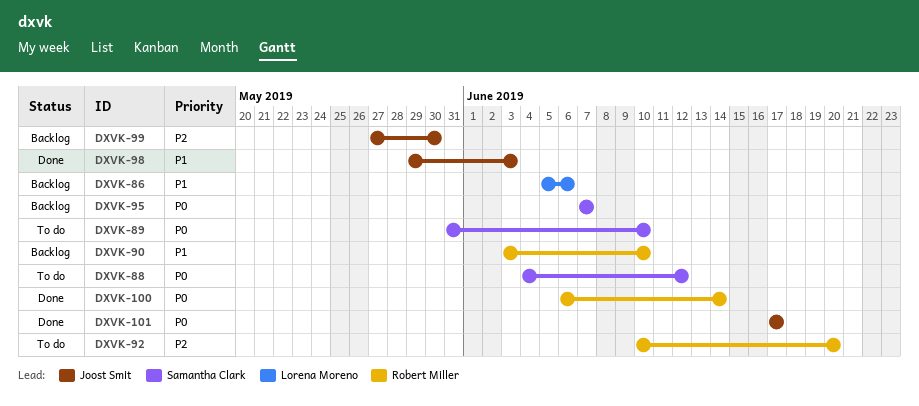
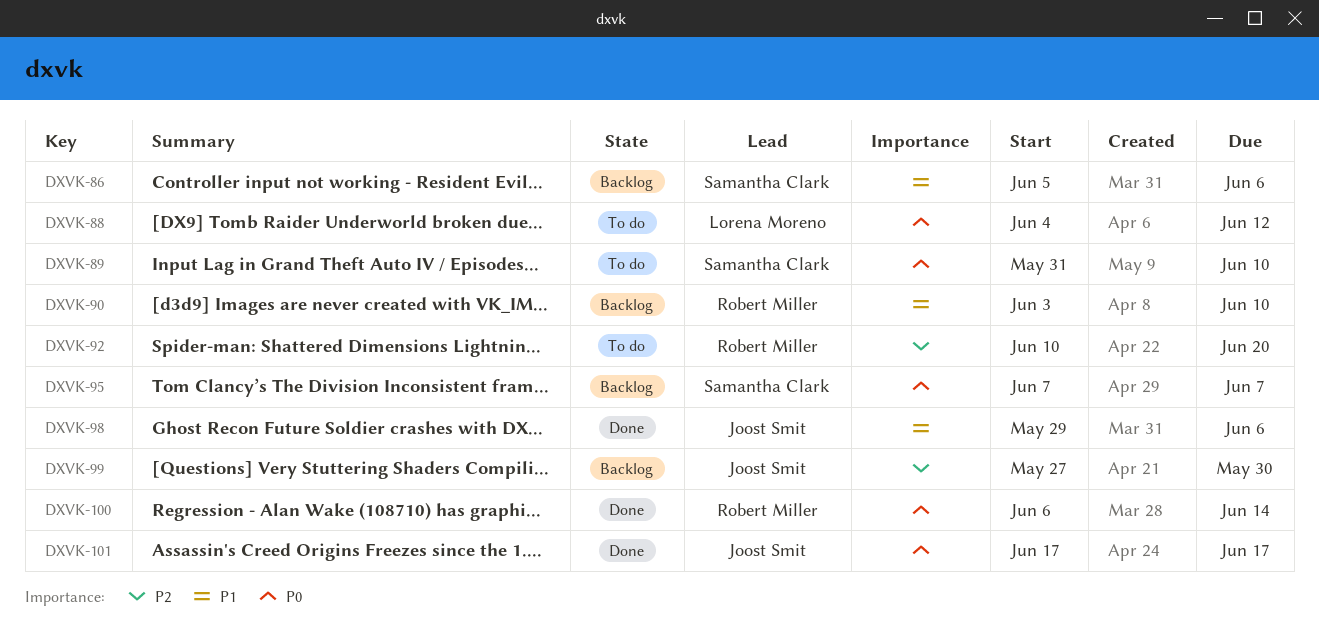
DXVK-86, owner: Lorena Moreno -> Samantha Clark
DXVK-88, owner: Samantha Clark -> Lorena Moreno
DXVK-98, due: Jun 3 -> Jun 6

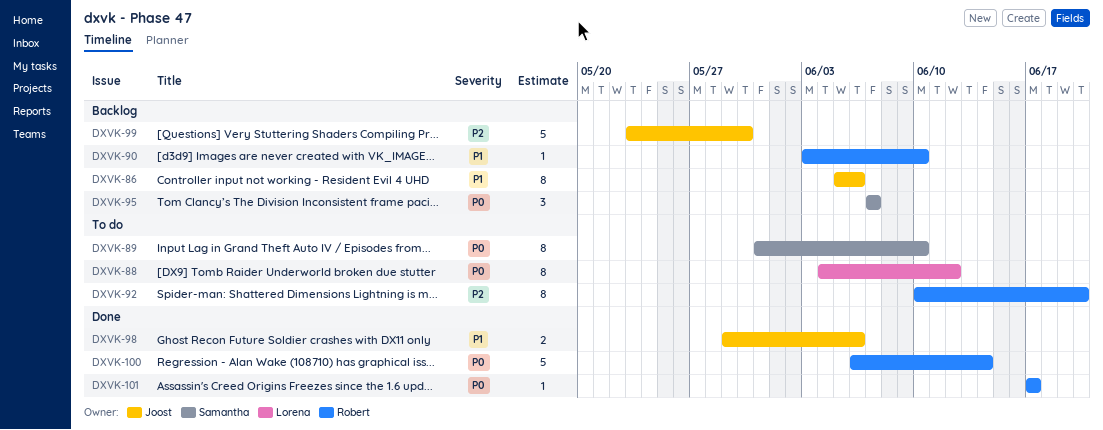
DXVK-86, owner: Samantha Clark -> Joost Smit
DXVK-99, start: May 27 -> May 23
DXVK-101, owner: Joost Smit -> Robert Miller

